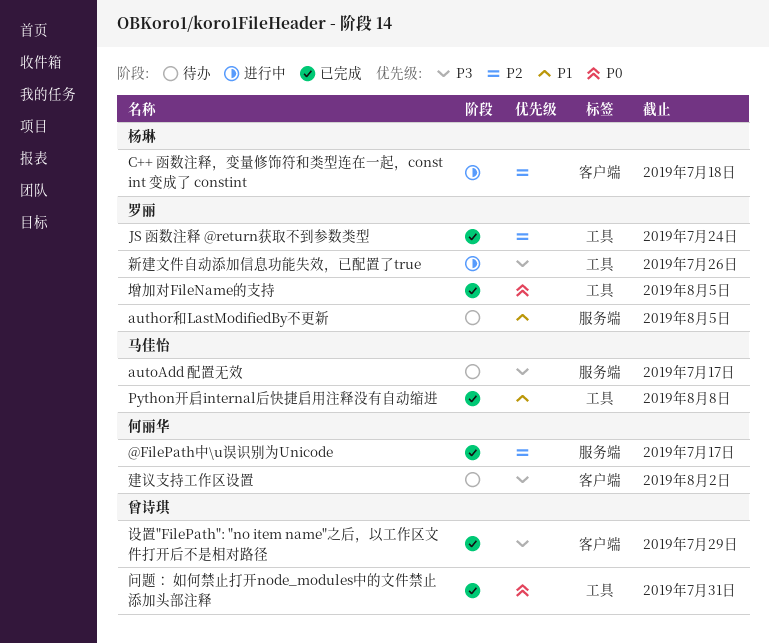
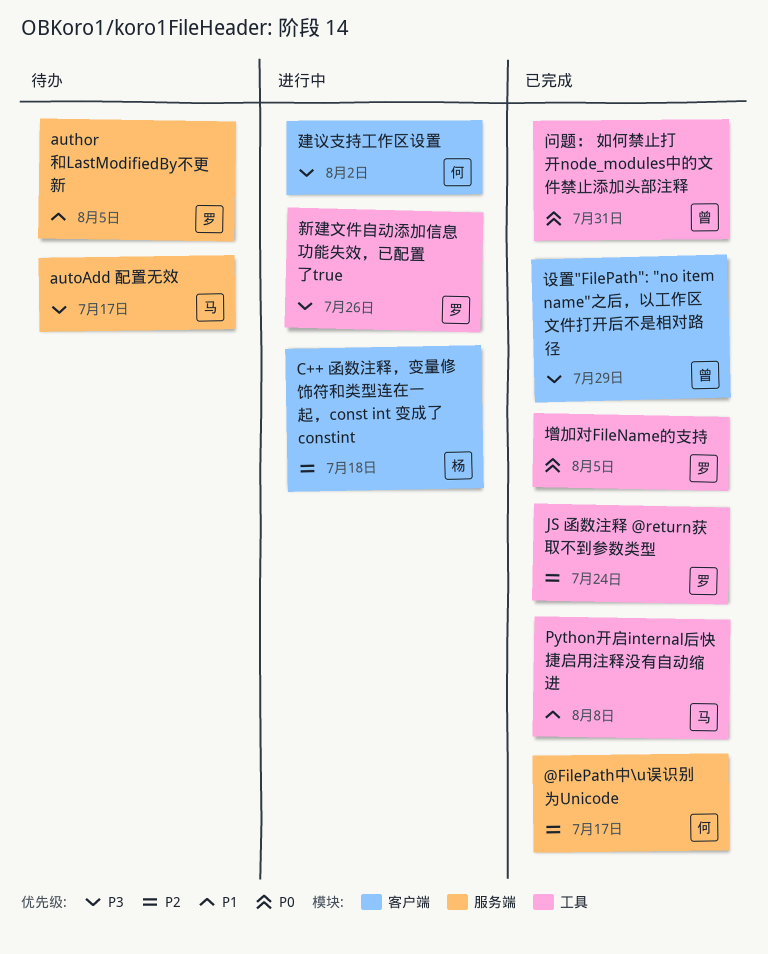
建议支持工作区设置, status: 待办 -> 进行中

